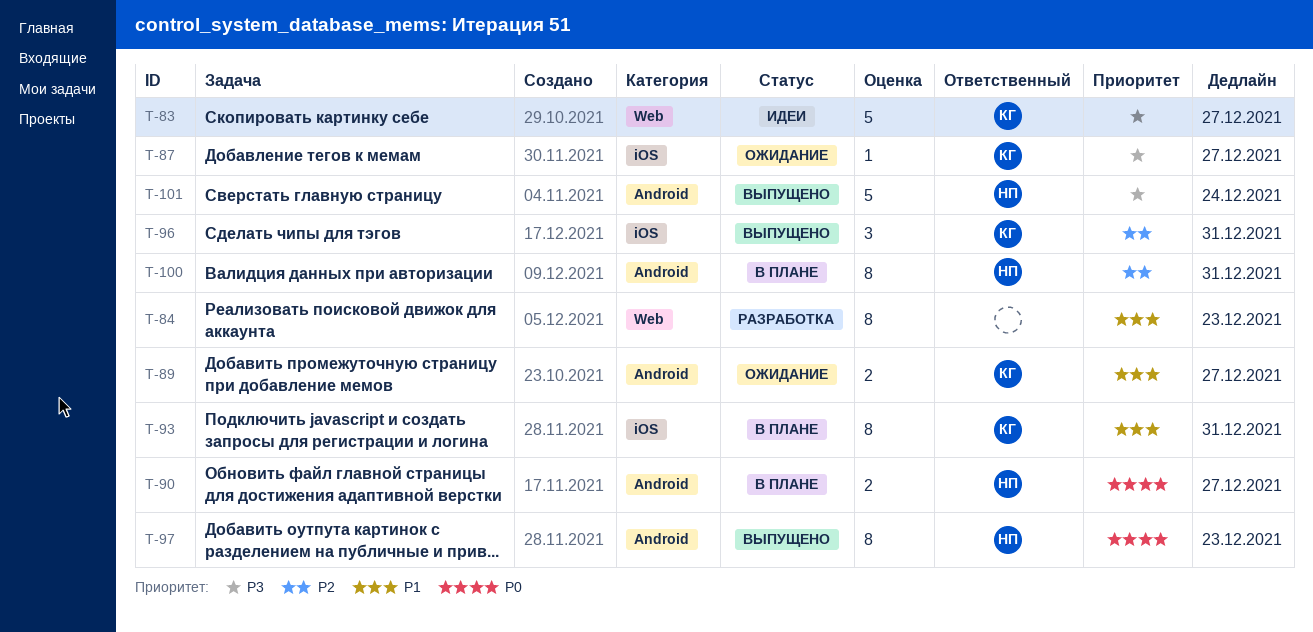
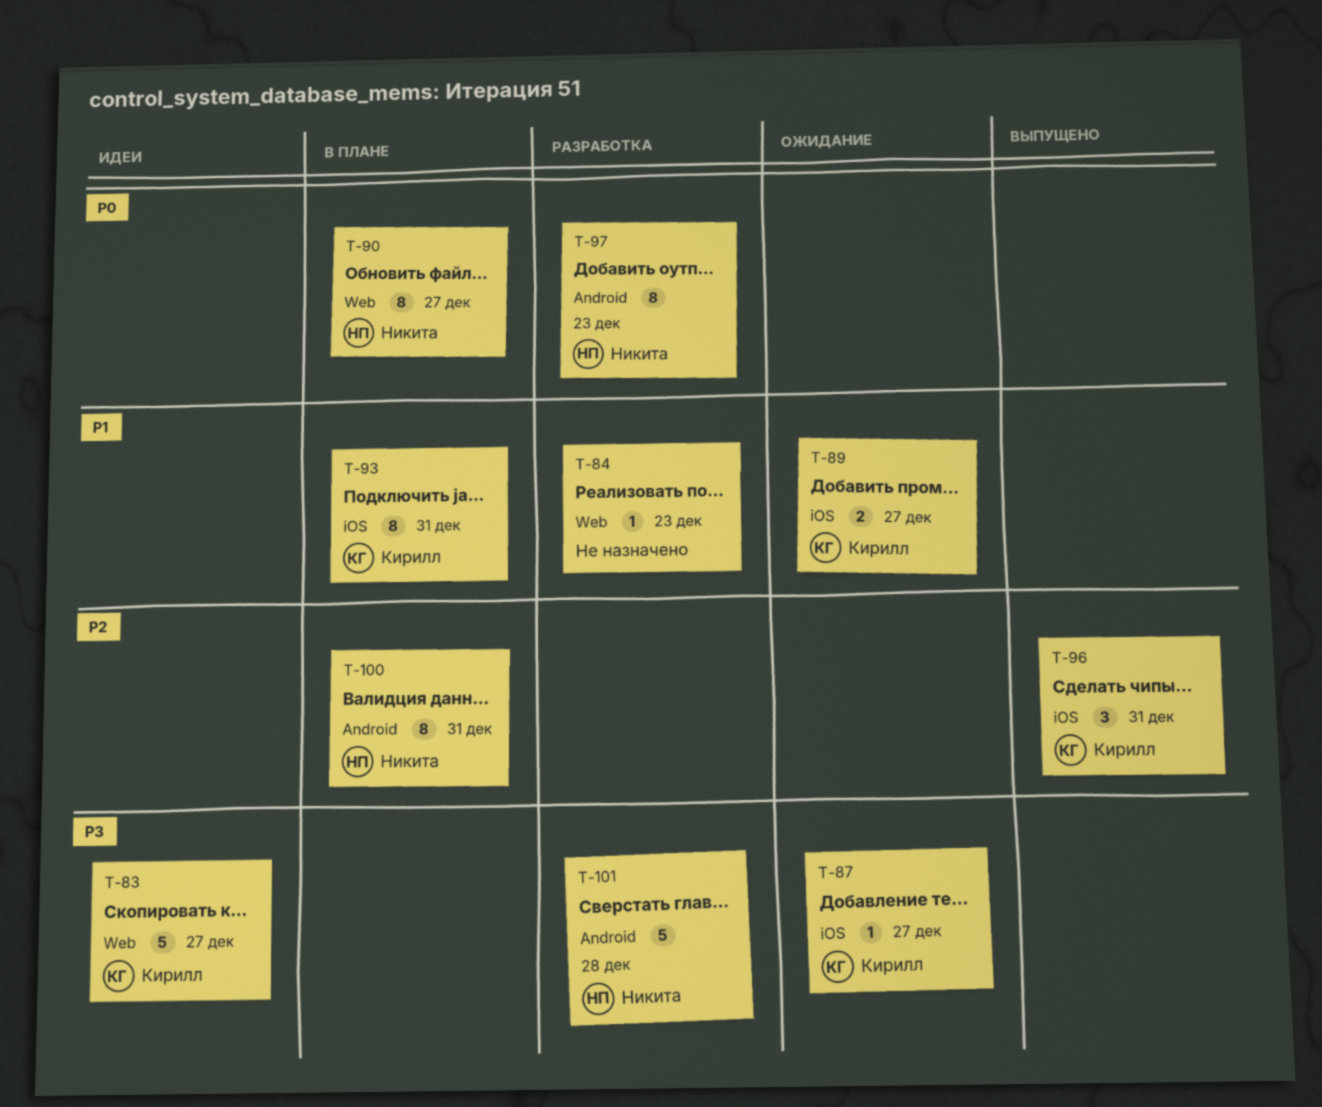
T-84, estimate: 8 -> 1
T-89, label: Android -> iOS
T-90, label: Android -> Web
T-90, estimate: 2 -> 8
T-97, status: Выпущено -> Разработка
T-101, status: Выпущено -> Разработка
T-101, due: Dec 24 -> Dec 28

